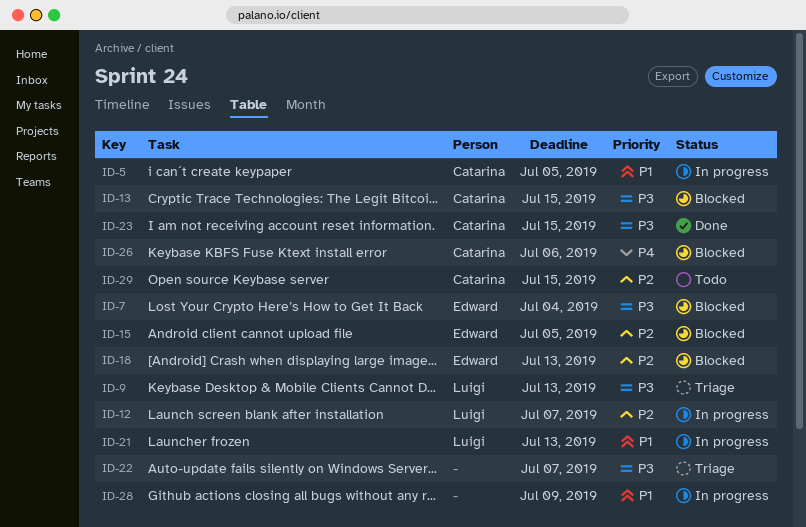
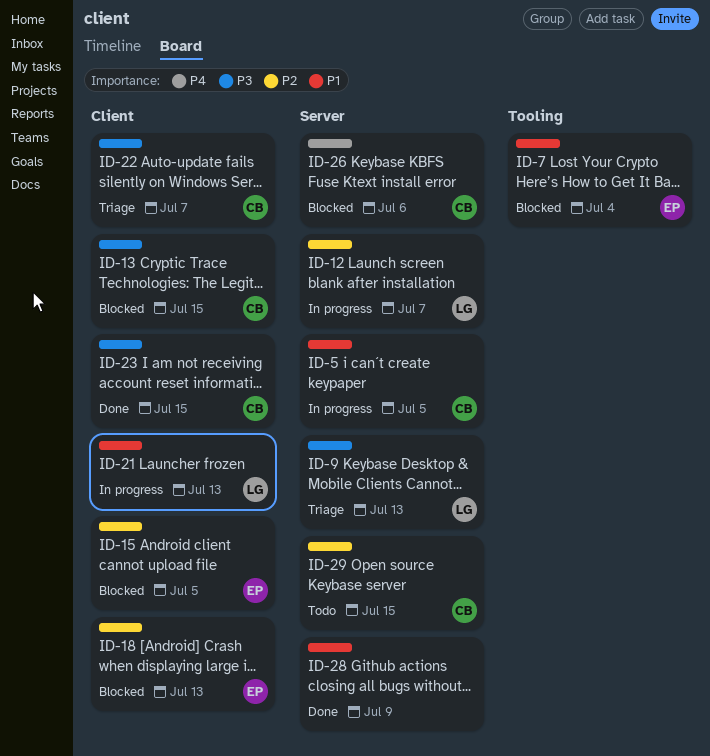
ID-7, priority: P3 -> P1
ID-22, owner: none -> Catarina
ID-28, status: In progress -> Done

